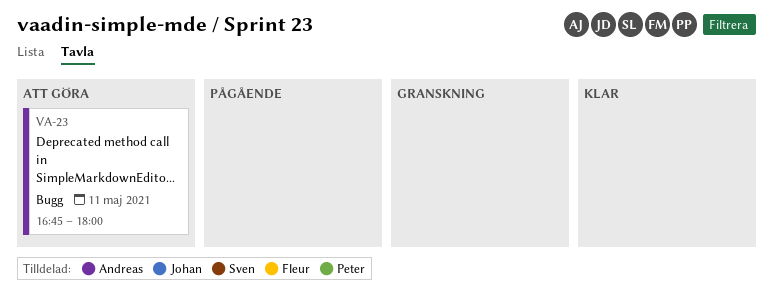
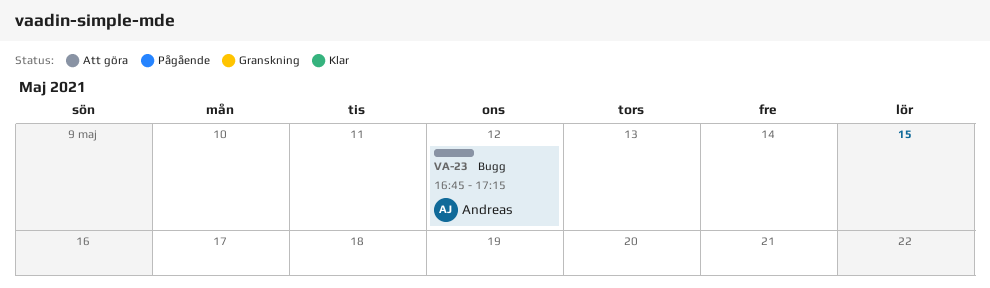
VA-23, day: May 11 -> May 12
VA-23, ends: 18:00 -> 17:15

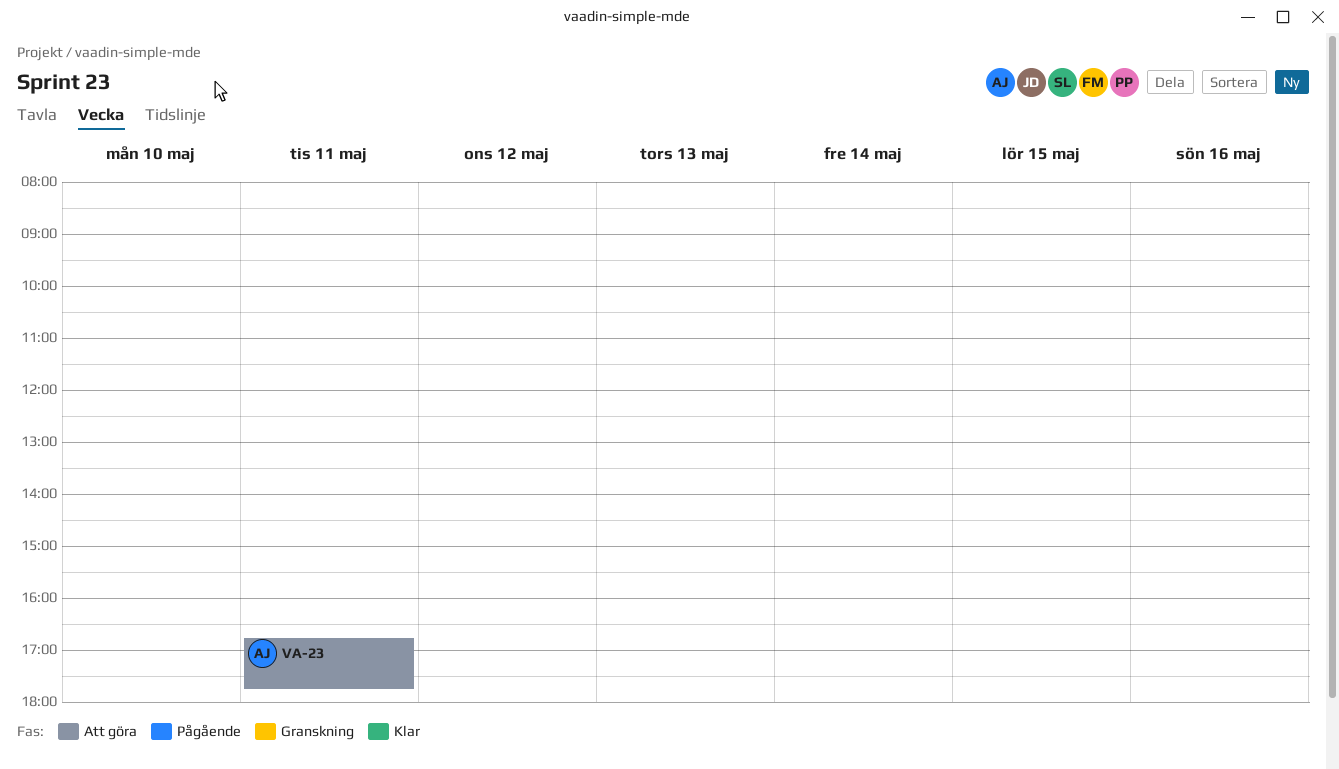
VA-23, day: May 12 -> May 11
VA-23, ends: 17:15 -> 17:45

